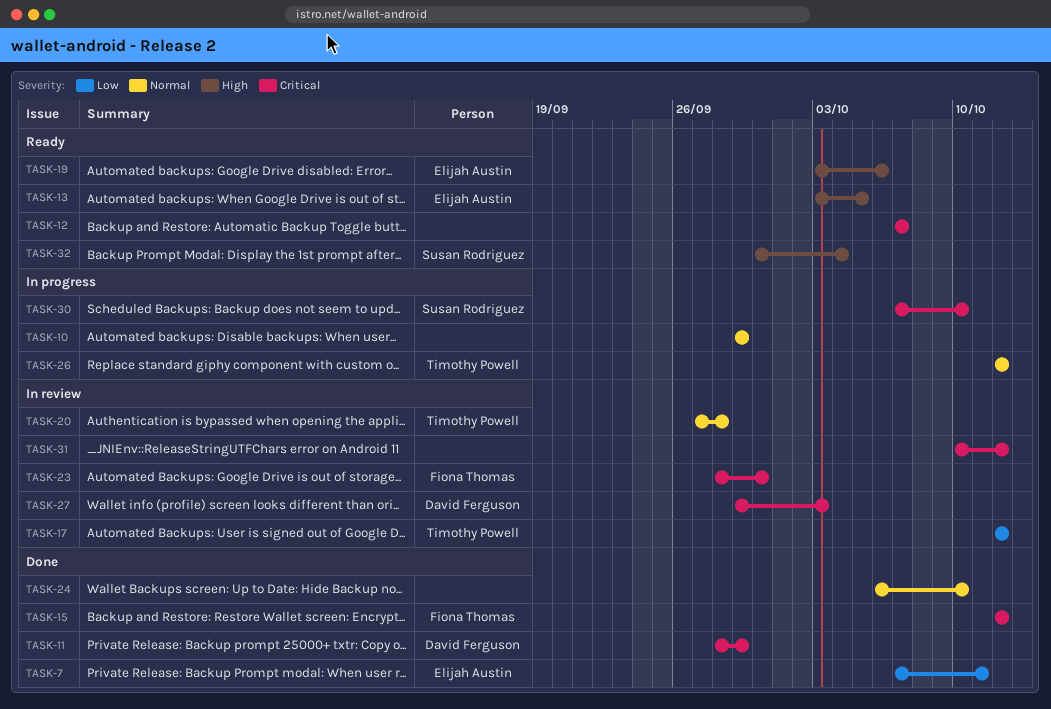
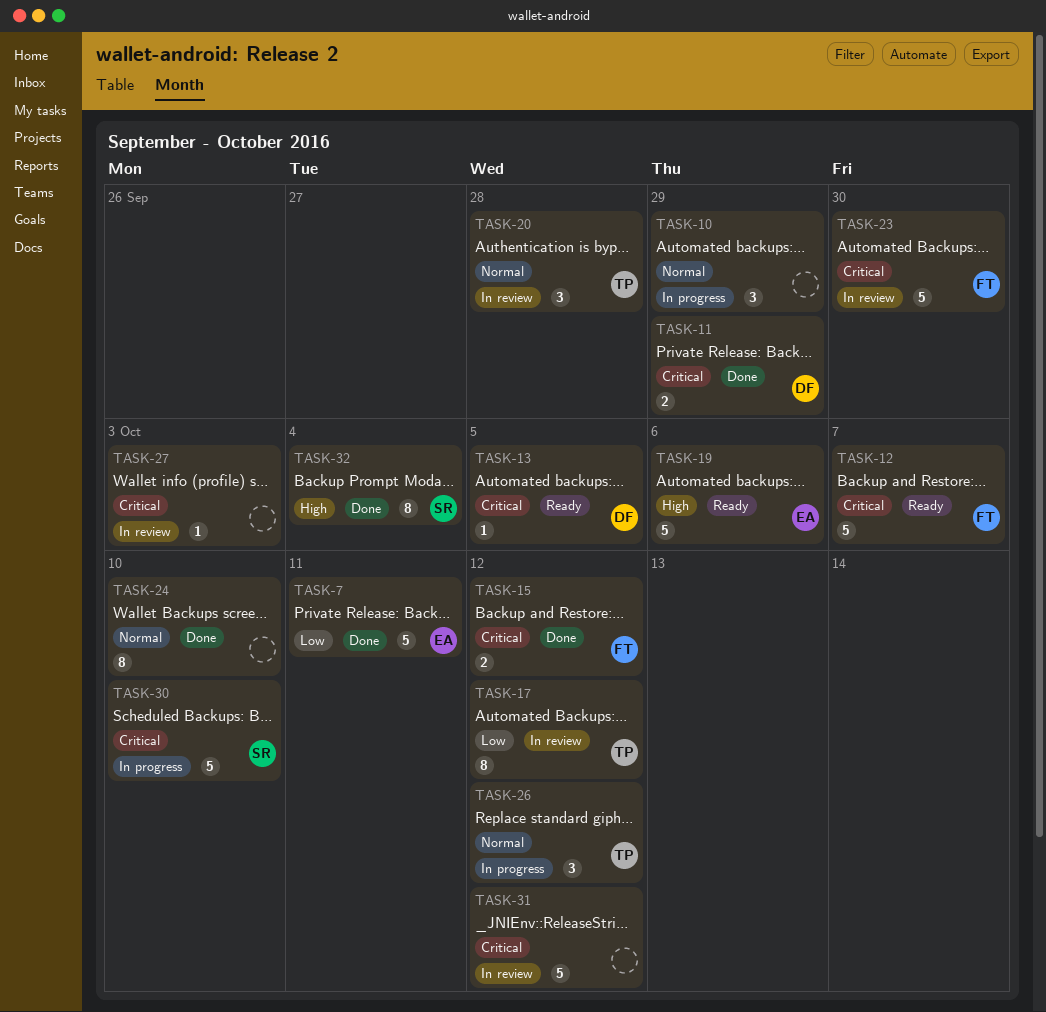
TASK-12, owner: none -> Fiona Thomas
TASK-13, owner: Elijah Austin -> David Ferguson
TASK-13, priority: High -> Critical
TASK-27, owner: David Ferguson -> none
TASK-32, status: Ready -> Done

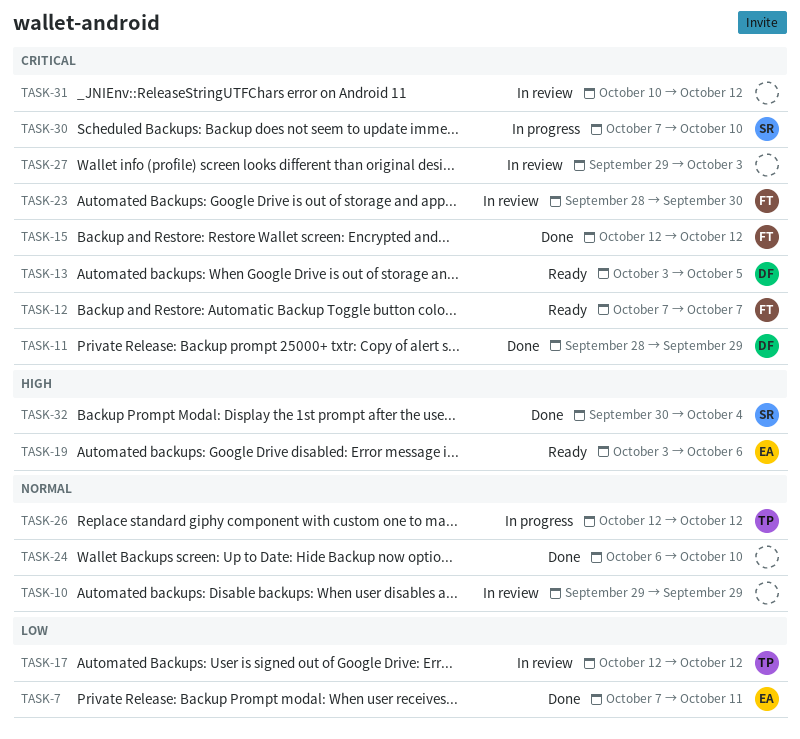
TASK-10, status: In progress -> In review
TASK-20: present -> none

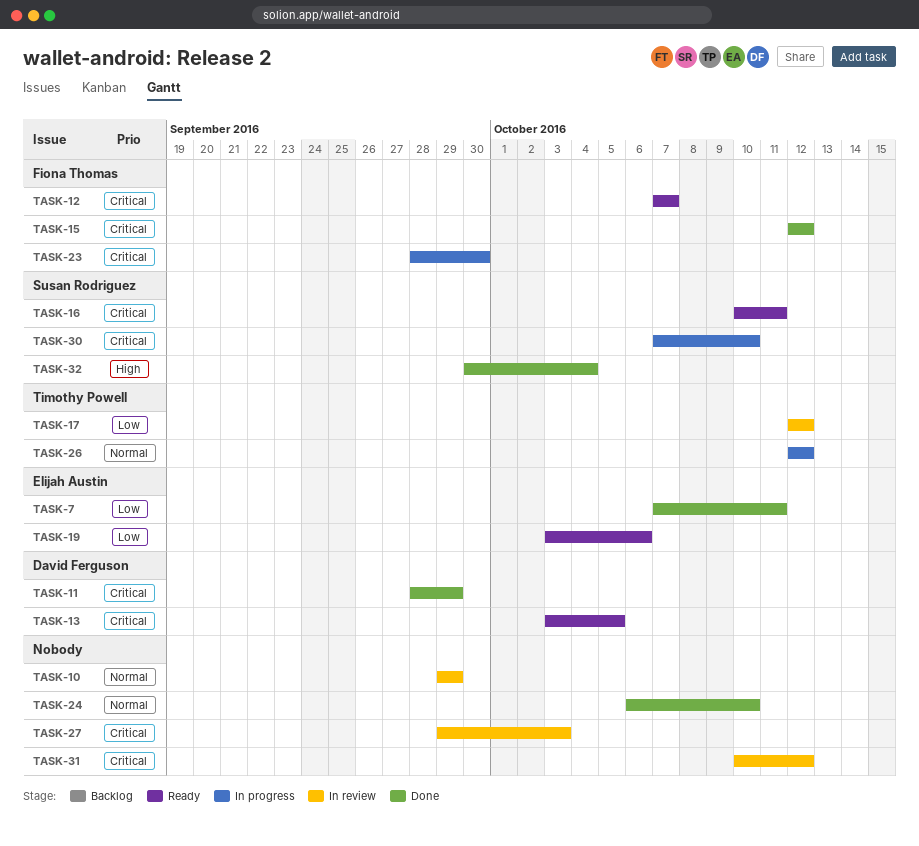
TASK-16: none -> present
TASK-19, priority: High -> Low
TASK-23, status: In review -> In progress

